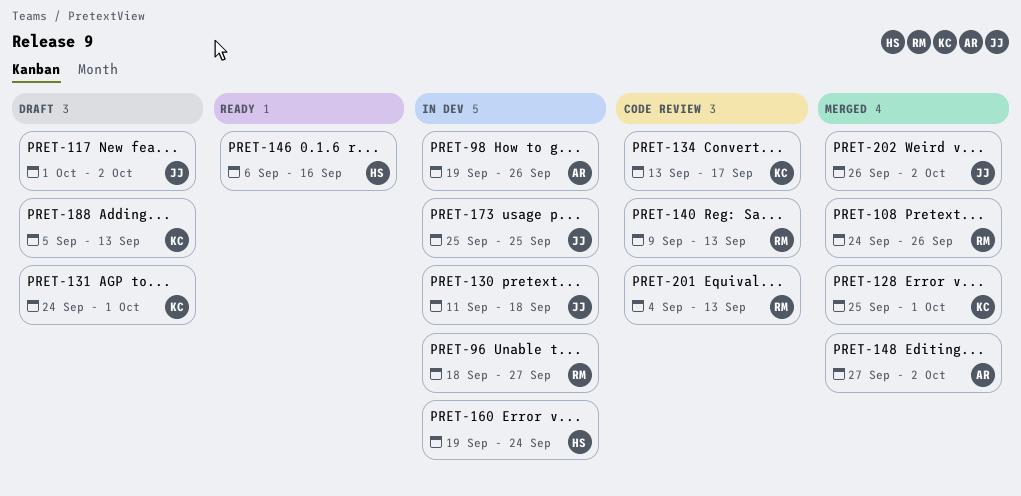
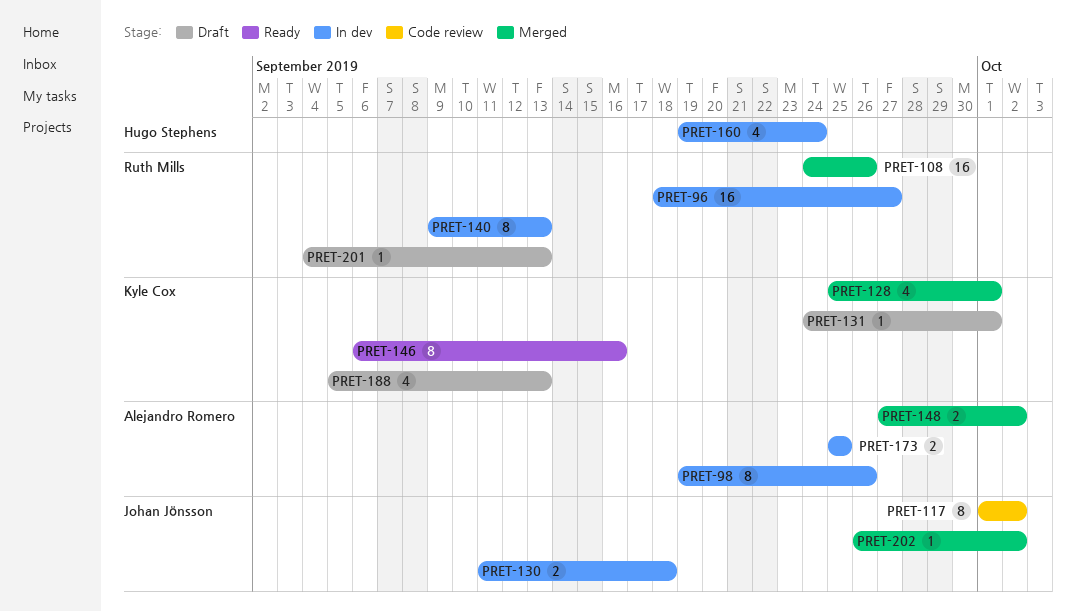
PRET-117, status: Draft -> Code review
PRET-134: present -> none
PRET-140, status: Code review -> In dev
PRET-146, owner: Hugo Stephens -> Kyle Cox
PRET-173, owner: Johan Jönsson -> Alejandro Romero
PRET-201, status: Code review -> Draft

